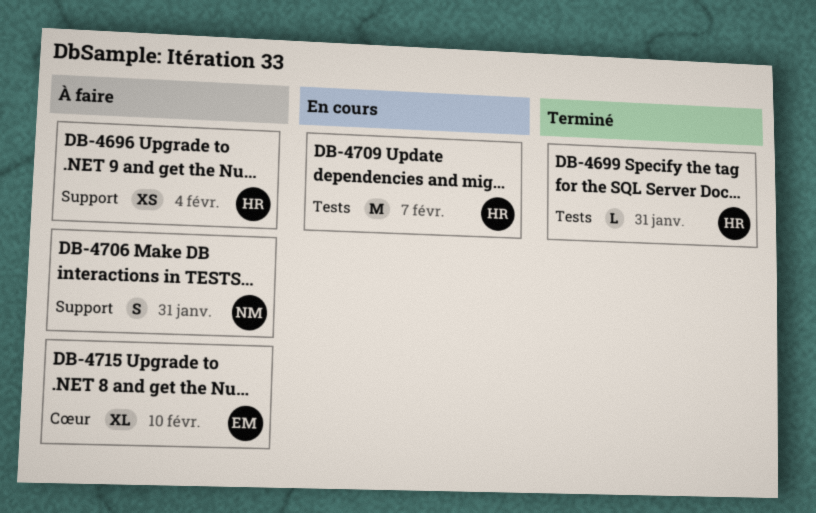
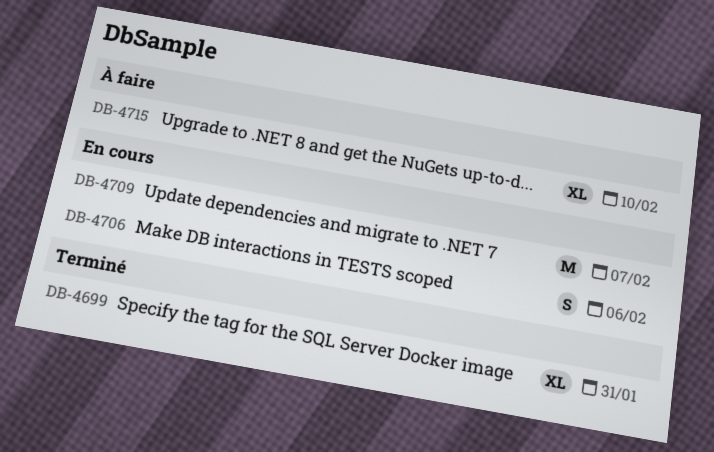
DB-4696: present -> none
DB-4699, estimate: L -> XL
DB-4706, status: À faire -> En cours
DB-4706, due: Jan 31 -> Feb 6

